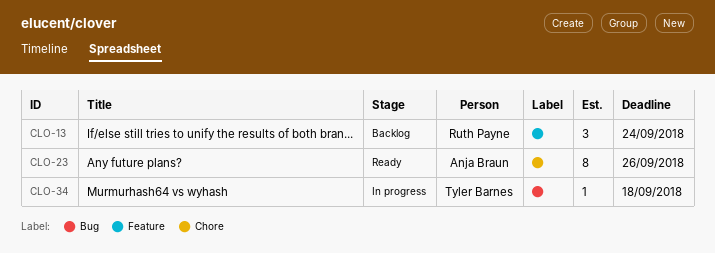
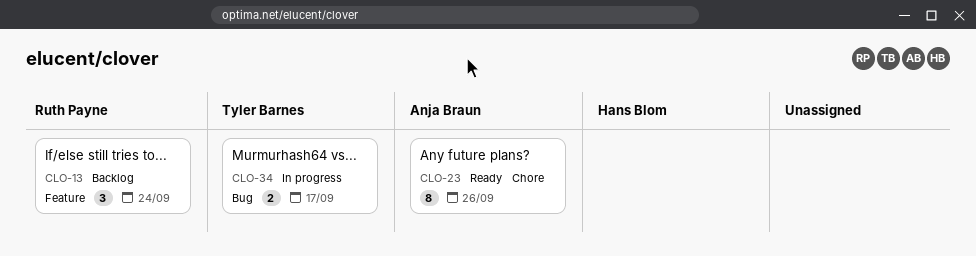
CLO-34, estimate: 1 -> 2
CLO-34, due: Sep 18 -> Sep 17

